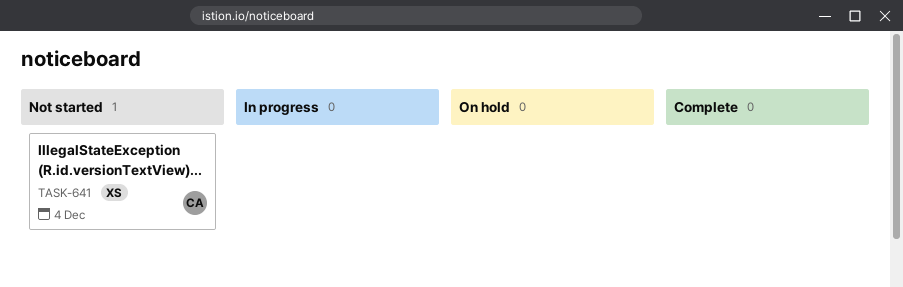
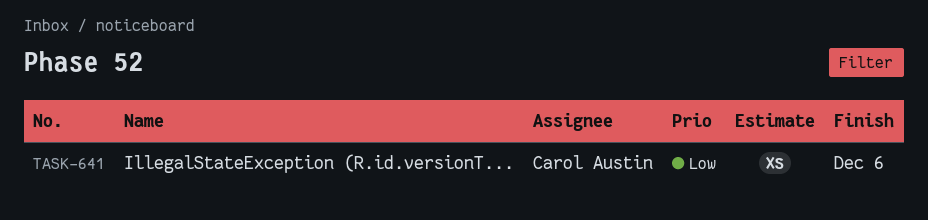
TASK-641, due: Dec 4 -> Dec 6

